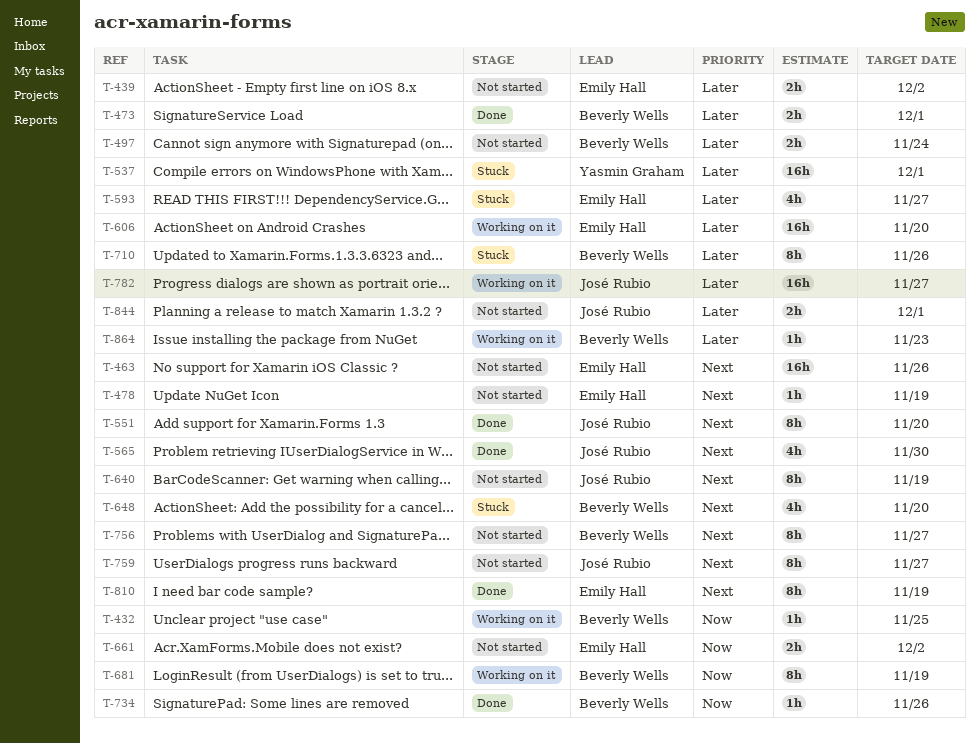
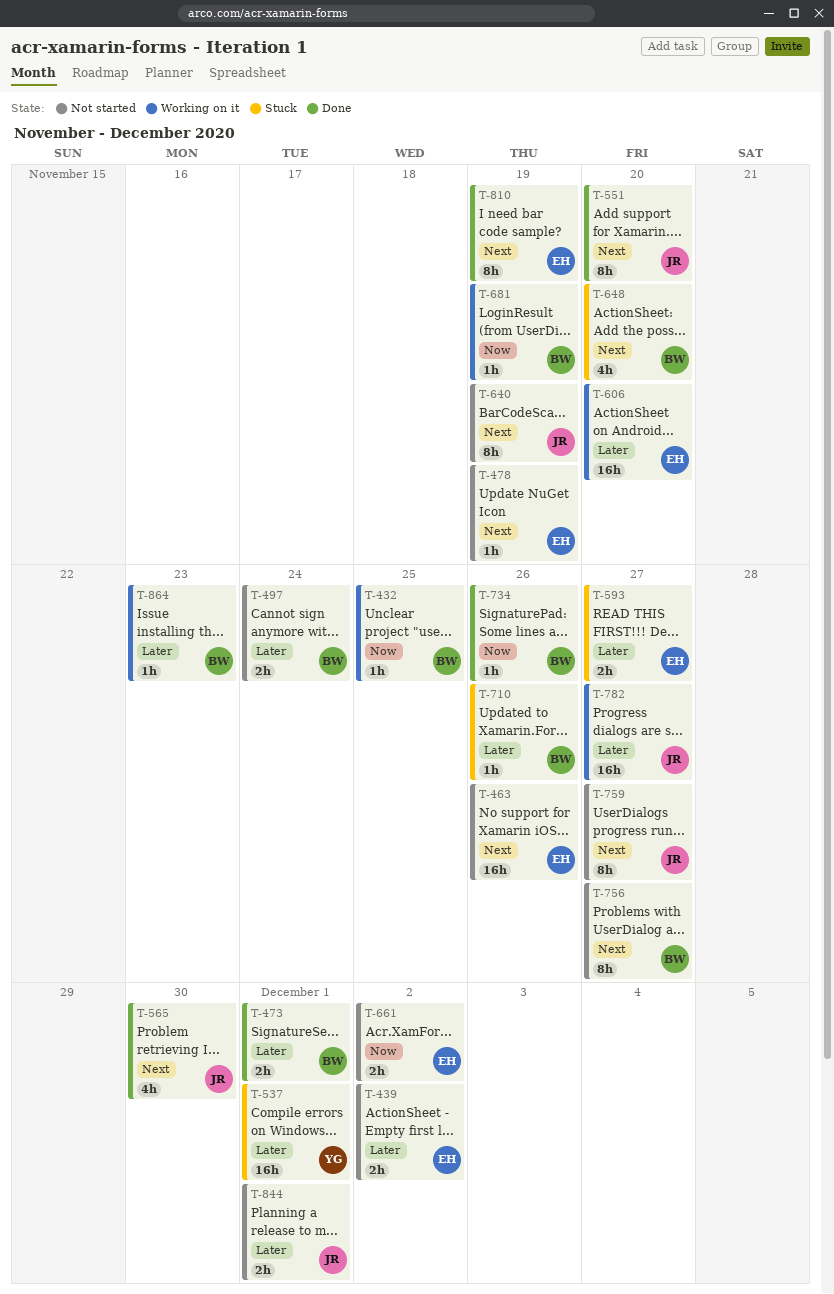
T-593, estimate: 4h -> 2h
T-681, estimate: 8h -> 1h
T-710, estimate: 8h -> 1h

